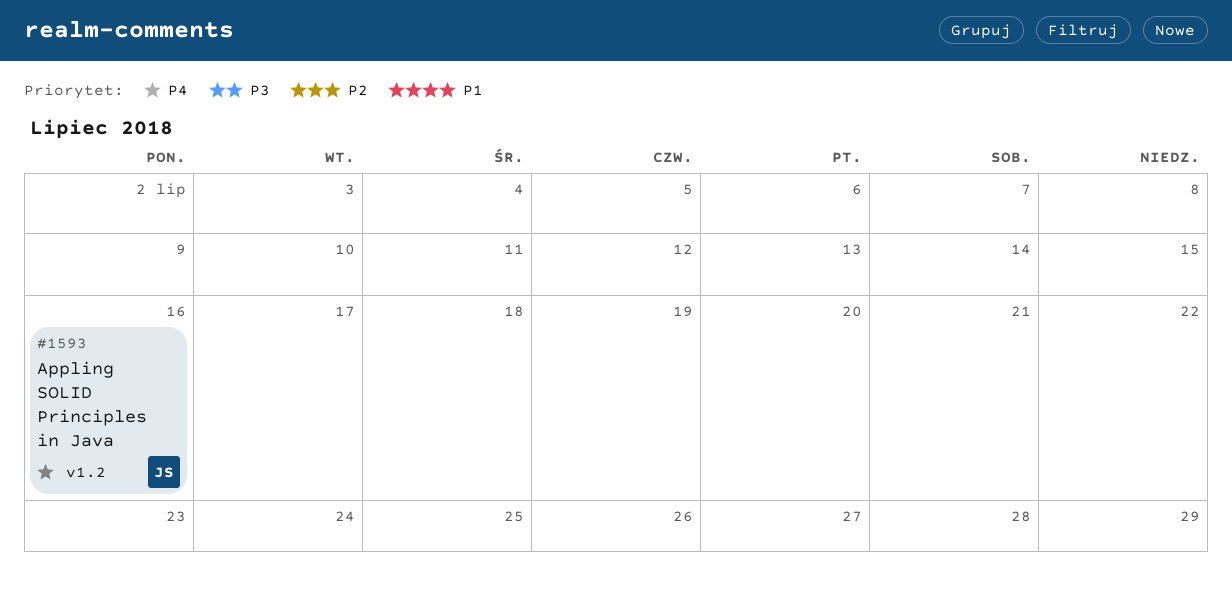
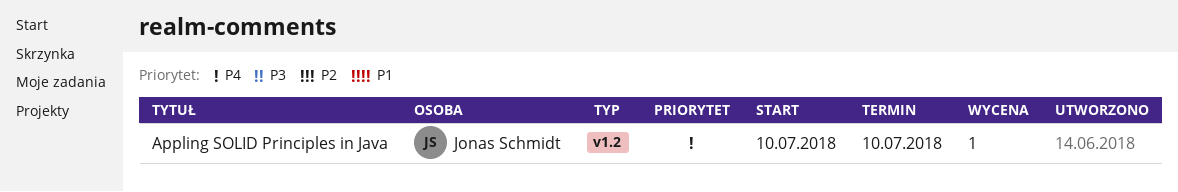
Appling SOLID Principles in Java, due: Jul 16 -> Jul 10

